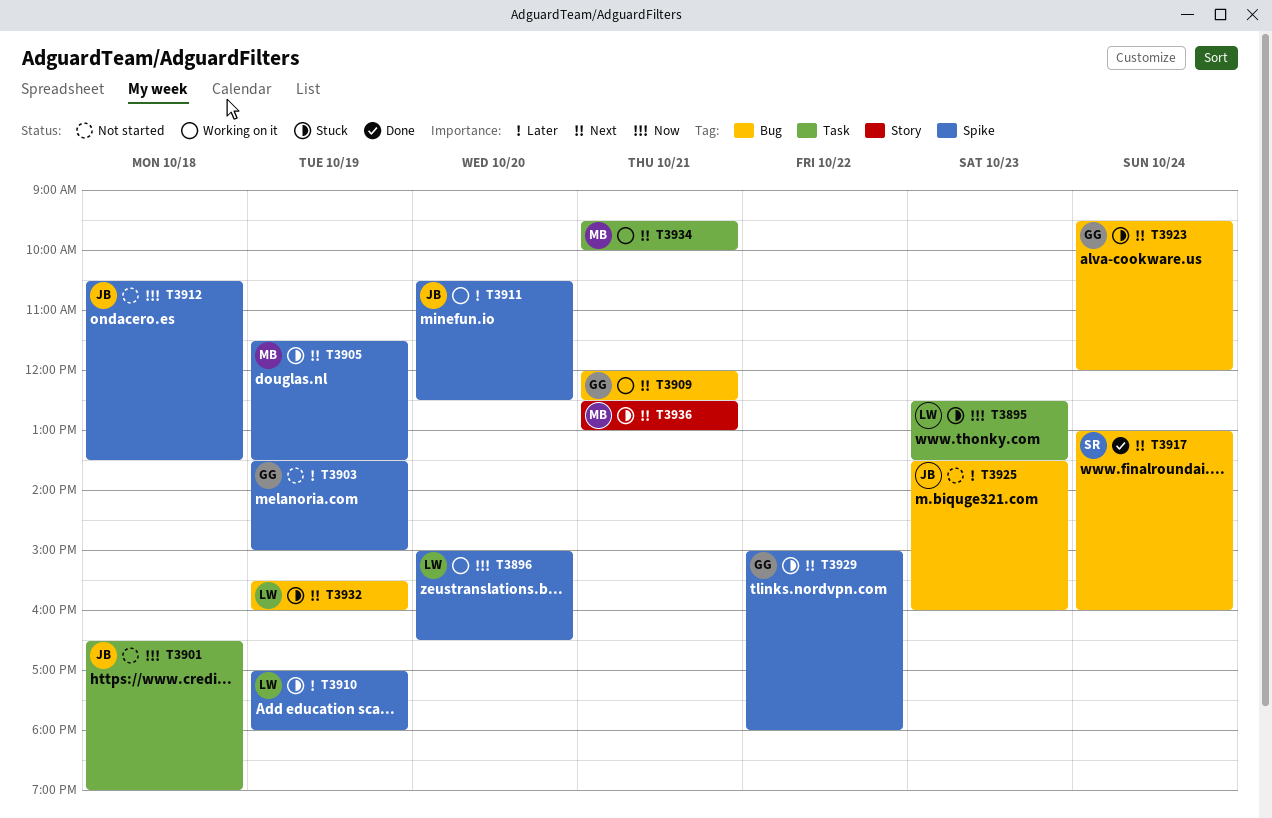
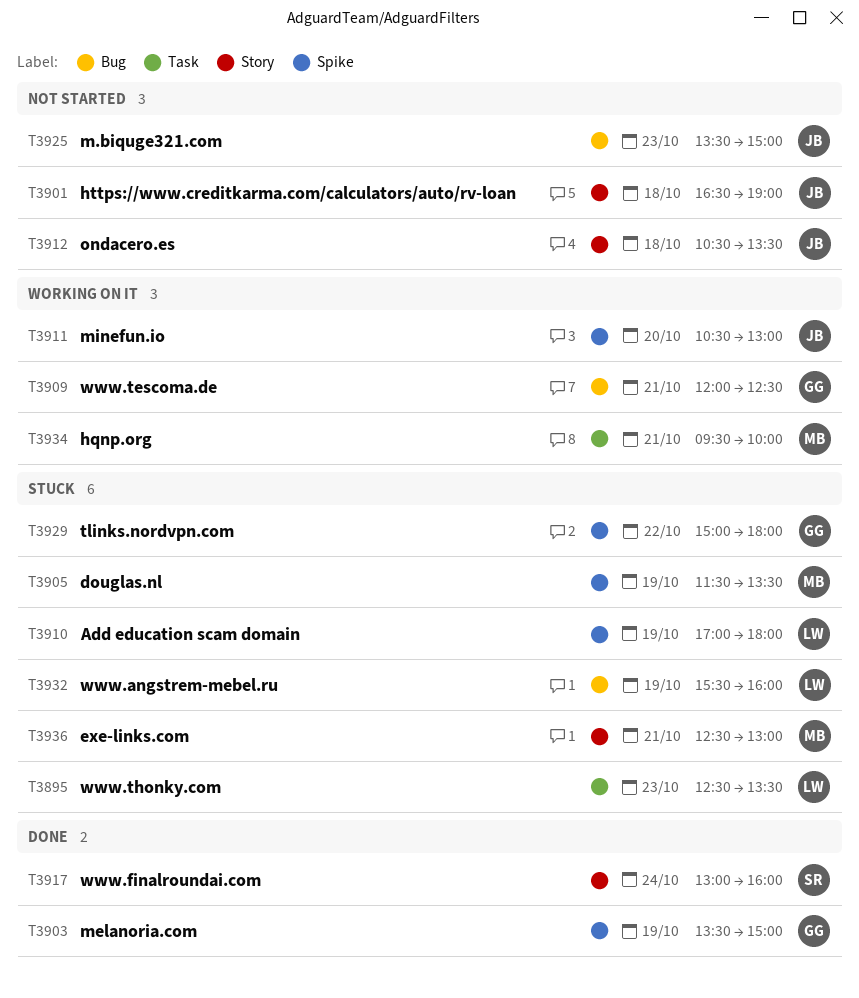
T3896: present -> none
T3901, label: Task -> Story
T3903, status: Not started -> Done
T3911, ends: 12:30 -> 13:00
T3912, label: Spike -> Story
T3917, label: Bug -> Story
T3923: present -> none
T3925, ends: 16:00 -> 15:00

